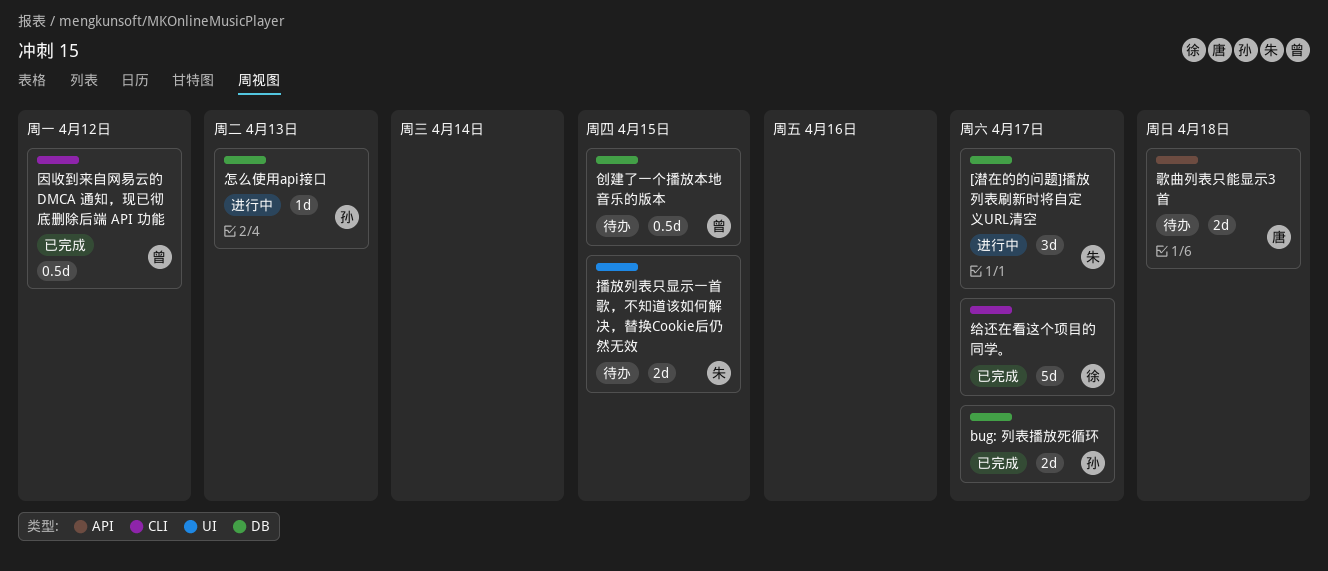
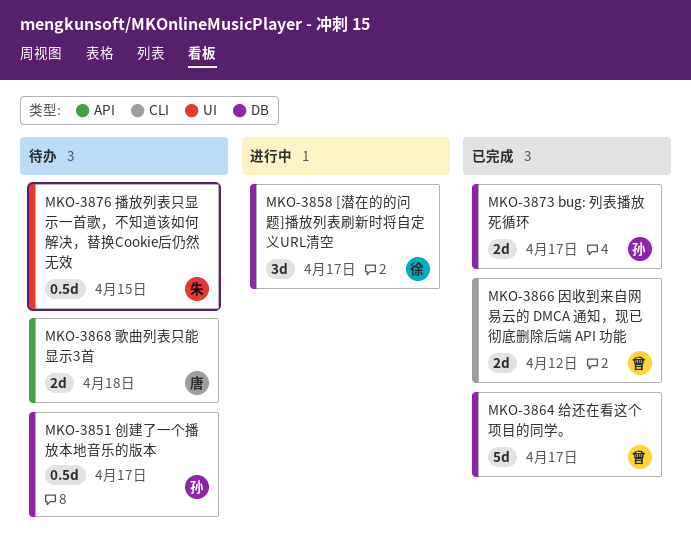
[潜在的的问题]播放列表刷新时将自定义URL清空, owner: 朱 -> 徐
创建了一个播放本地音乐的版本, owner: 曾 -> 孙
创建了一个播放本地音乐的版本, due: Apr 15 -> Apr 17
因收到来自网易云的 DMCA 通知，现已彻底删除后端 API 功能, estimate: 0.5d -> 2d
怎么使用api接口: present -> none
播放列表只显示一首歌，不知道该如何解决，替换Cookie后仍然无效, estimate: 2d -> 0.5d
给还在看这个项目的同学。, owner: 徐 -> 曾
给还在看这个项目的同学。, label: CLI -> DB

